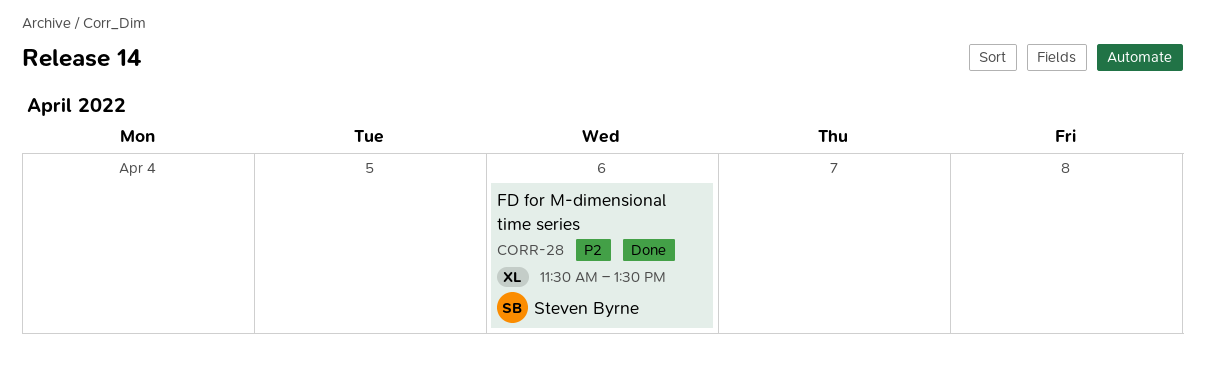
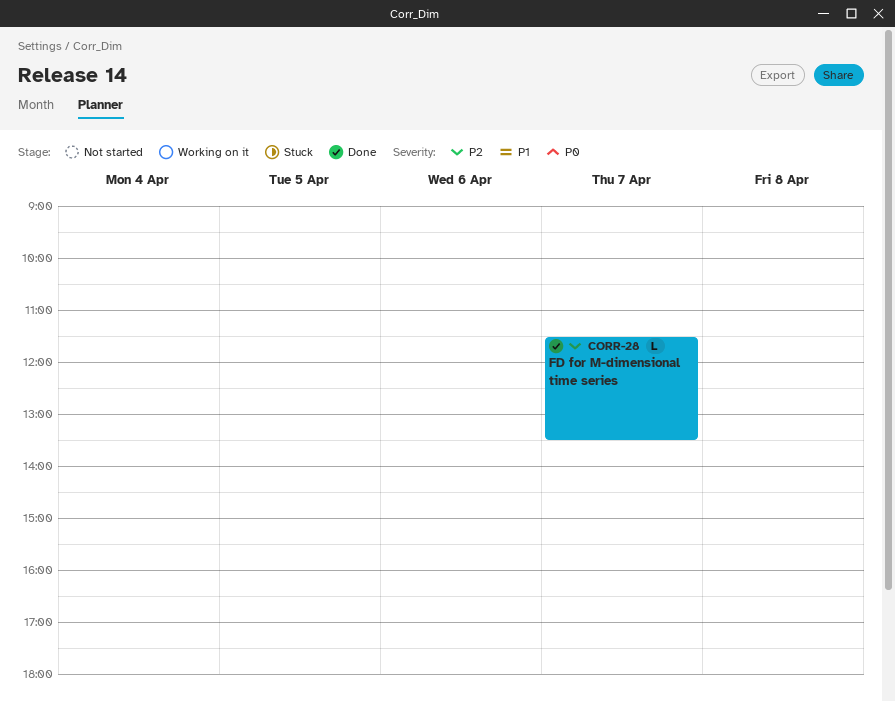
CORR-28, estimate: XL -> L
CORR-28, day: Apr 6 -> Apr 7

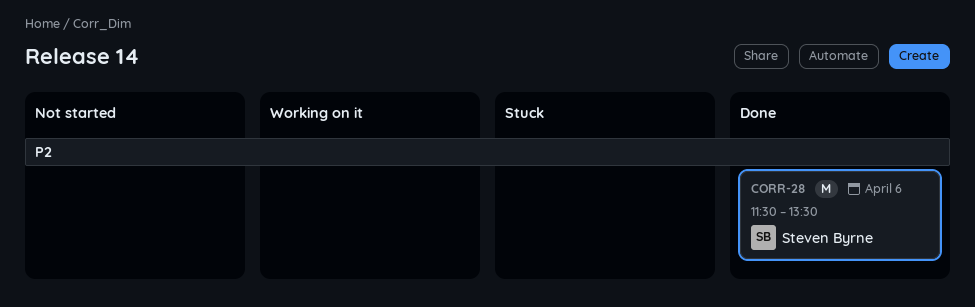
CORR-28, estimate: L -> M
CORR-28, day: Apr 7 -> Apr 6

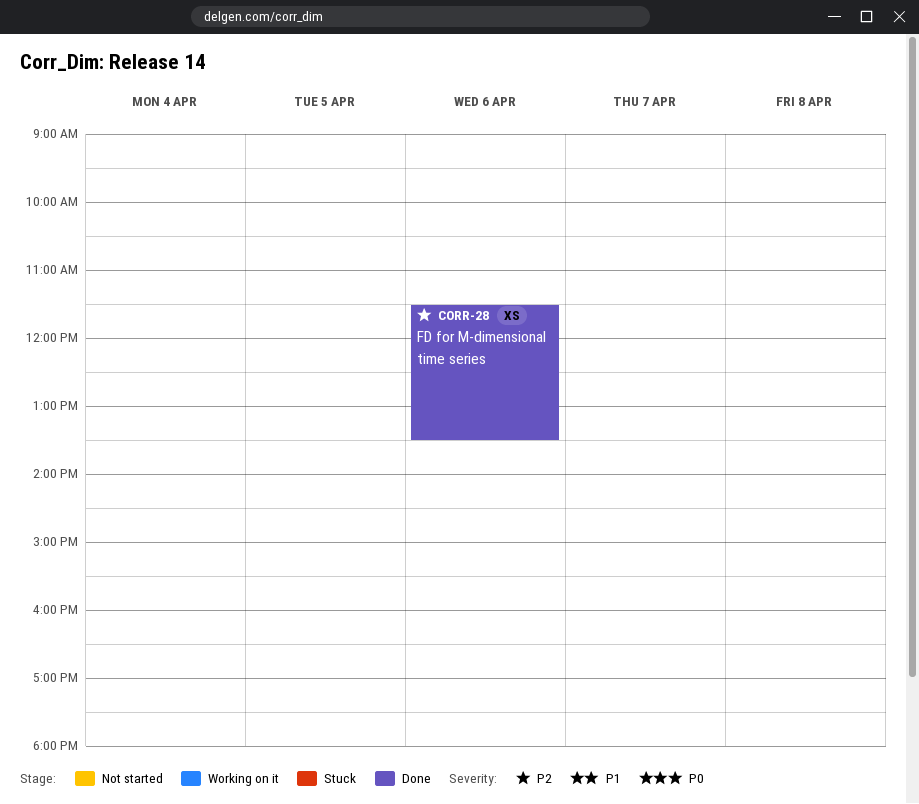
CORR-28, estimate: M -> XS

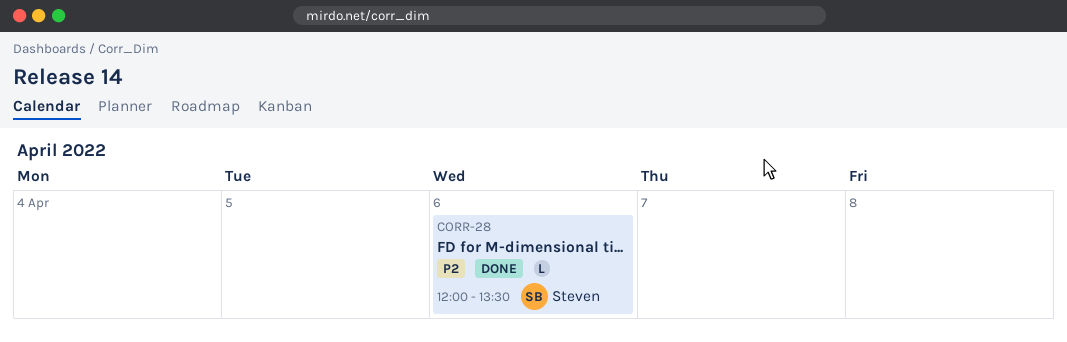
CORR-28, estimate: XS -> L
CORR-28, begins: 11:30 -> 12:00

